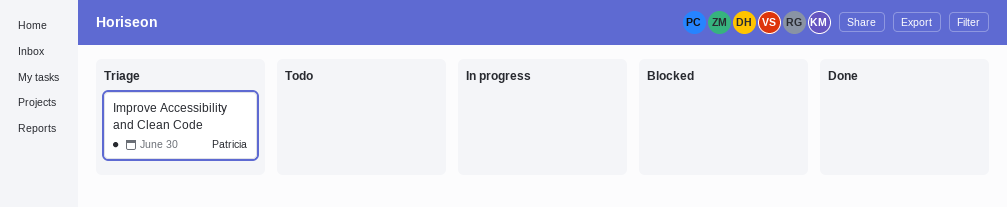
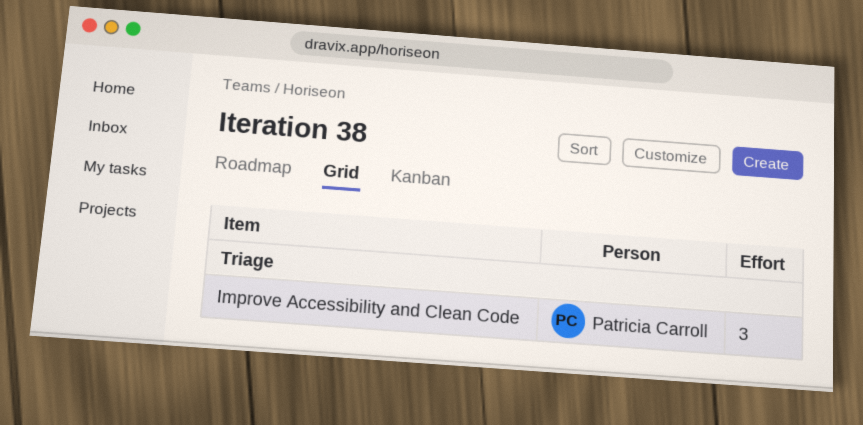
Improve Accessibility and Clean Code, estimate: 1 -> 3

